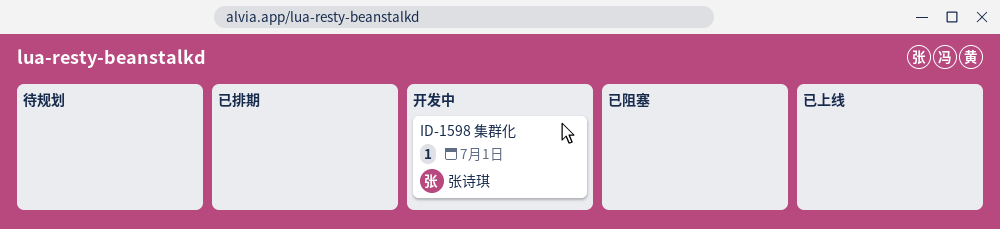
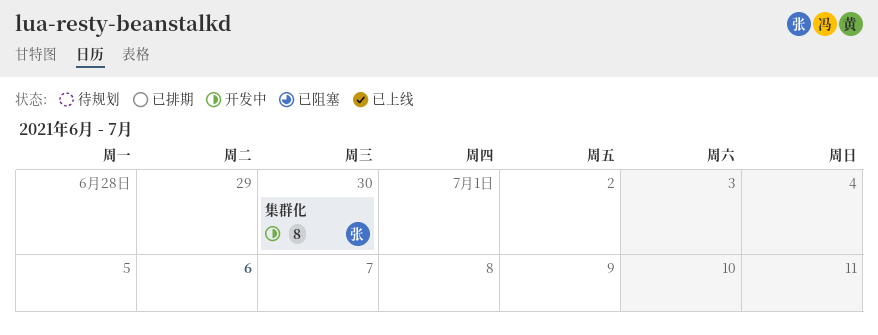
集群化, estimate: 1 -> 8
集群化, due: Jul 1 -> Jun 30

